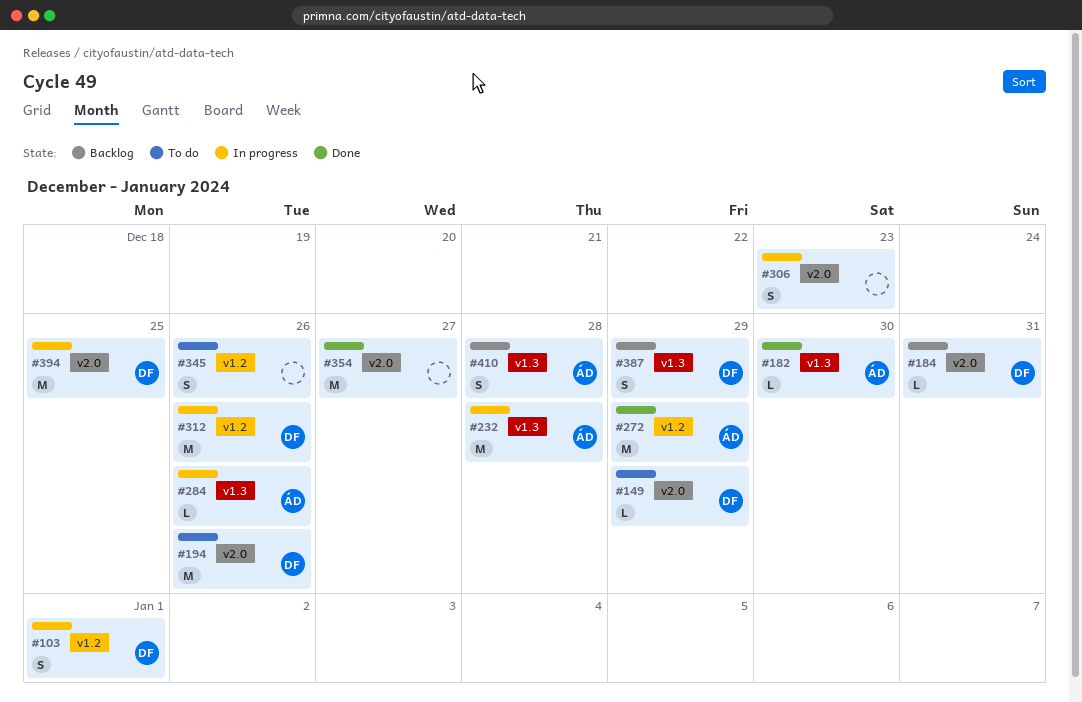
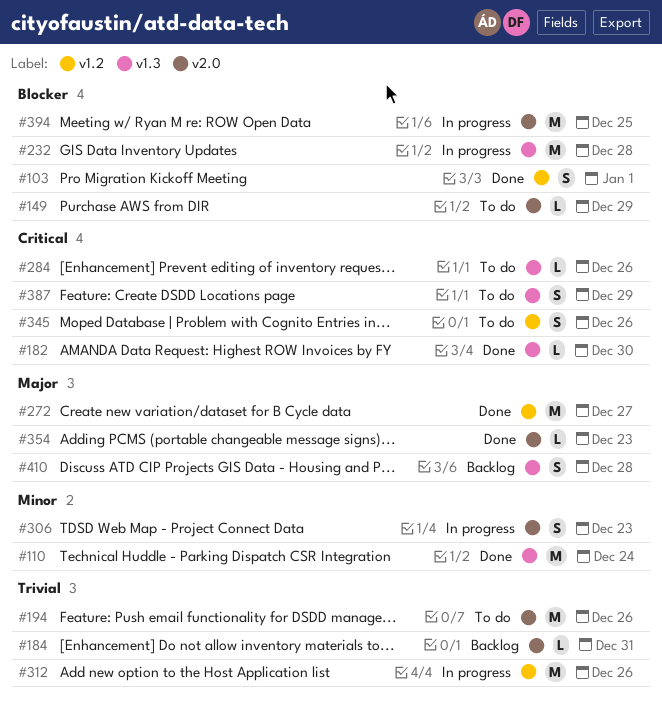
#103, status: In progress -> Done
#110: none -> present
#272, due: Dec 29 -> Dec 27
#284, status: In progress -> To do
#354, estimate: M -> L
#354, due: Dec 27 -> Dec 23
#387, status: Backlog -> To do

